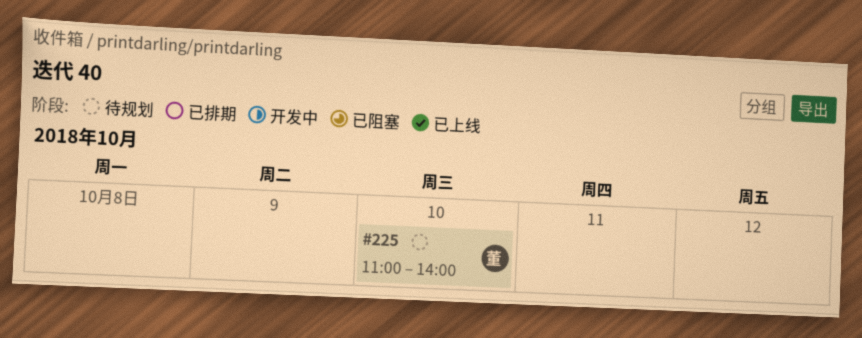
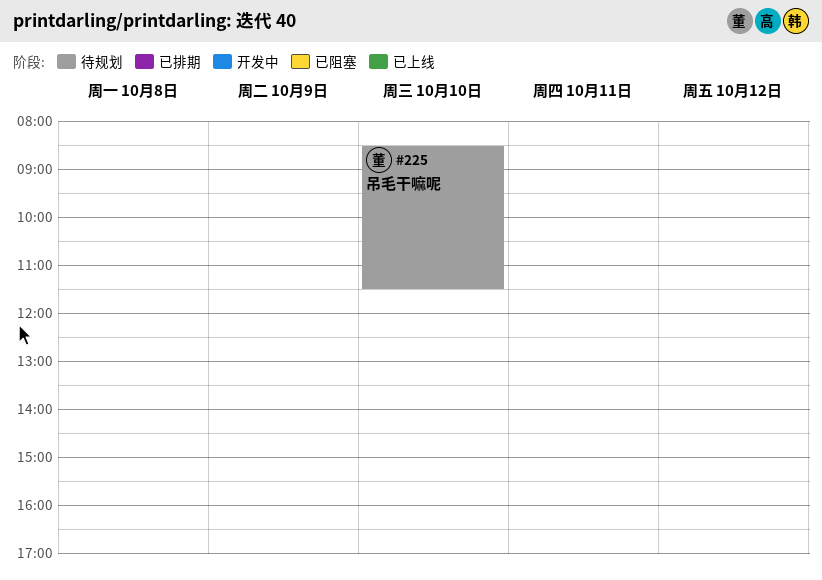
#225, begins: 11:00 -> 08:30
#225, ends: 14:00 -> 11:30

